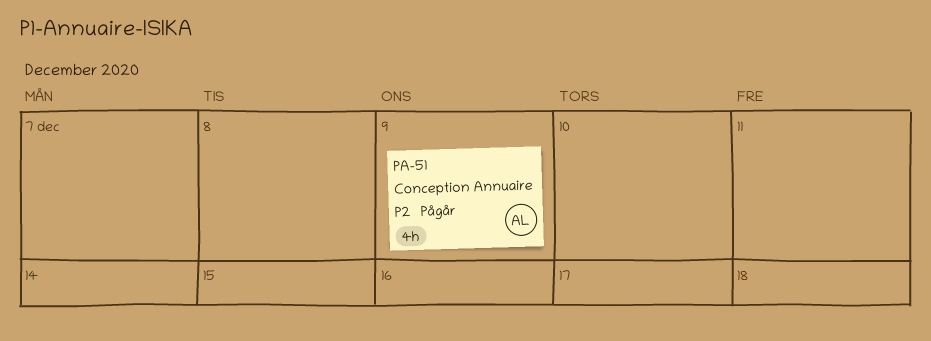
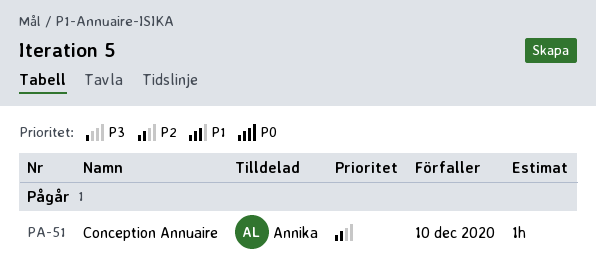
PA-51, estimate: 4h -> 1h
PA-51, due: Dec 9 -> Dec 10

